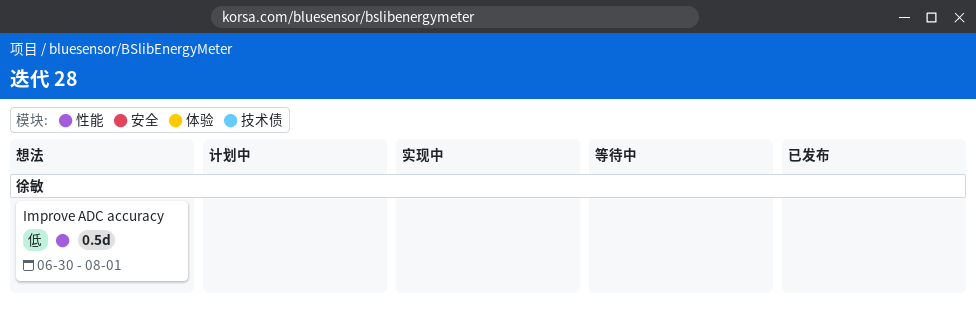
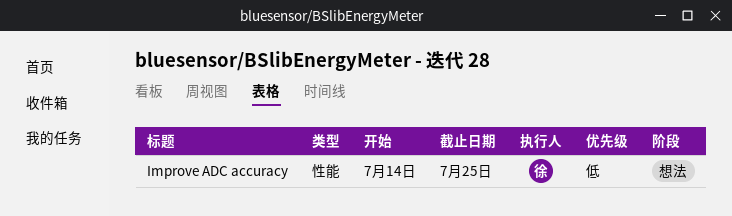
Improve ADC accuracy, start: Jun 30 -> Jul 14
Improve ADC accuracy, due: Aug 1 -> Jul 25

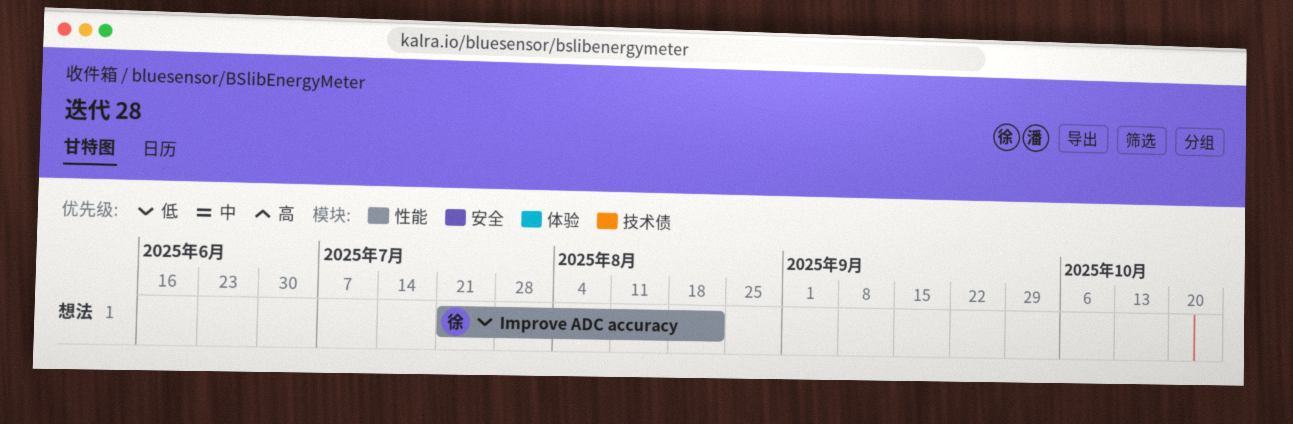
Improve ADC accuracy, start: Jul 14 -> Jul 21
Improve ADC accuracy, due: Jul 25 -> Aug 22

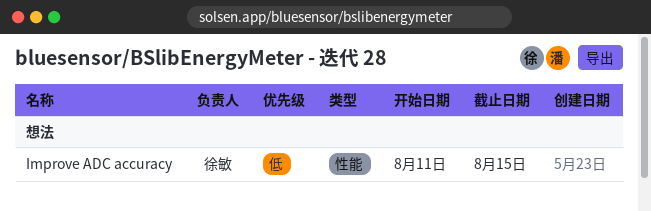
Improve ADC accuracy, start: Jul 21 -> Aug 11
Improve ADC accuracy, due: Aug 22 -> Aug 15

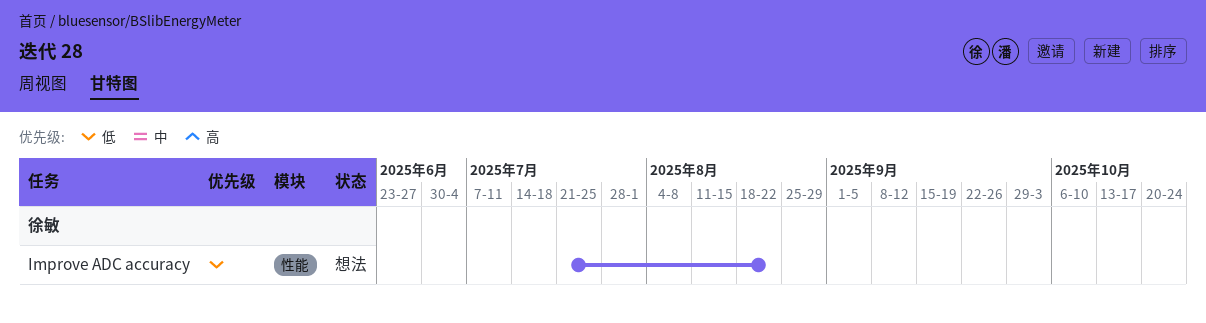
Improve ADC accuracy, start: Aug 11 -> Jul 21
Improve ADC accuracy, due: Aug 15 -> Aug 22

